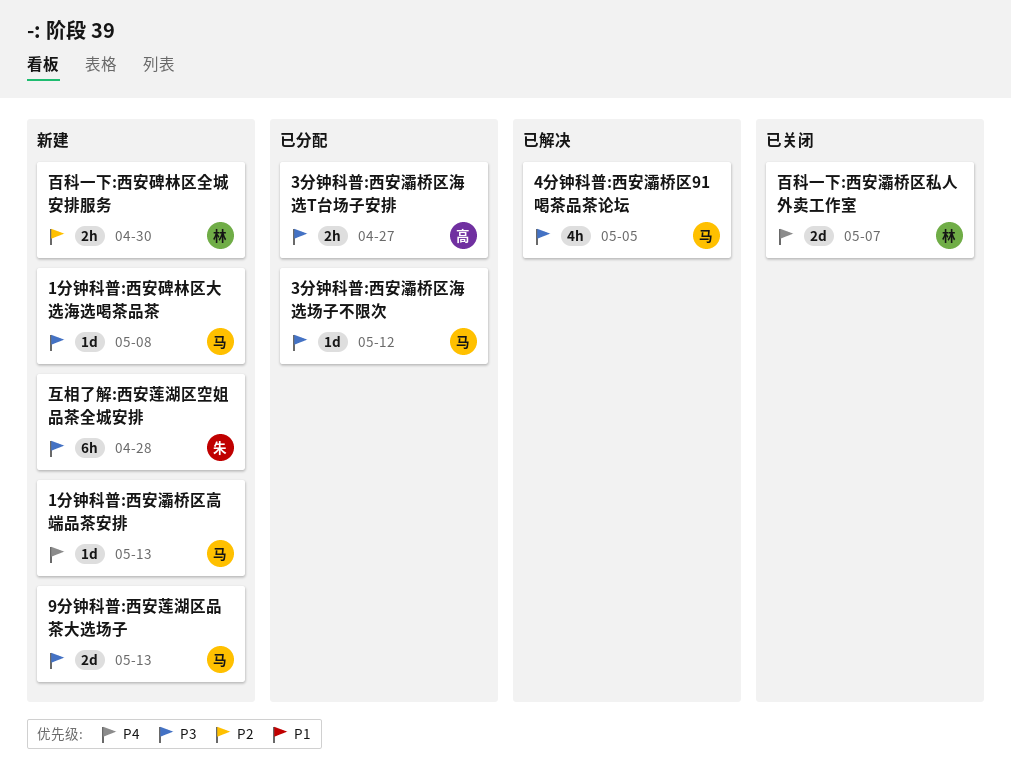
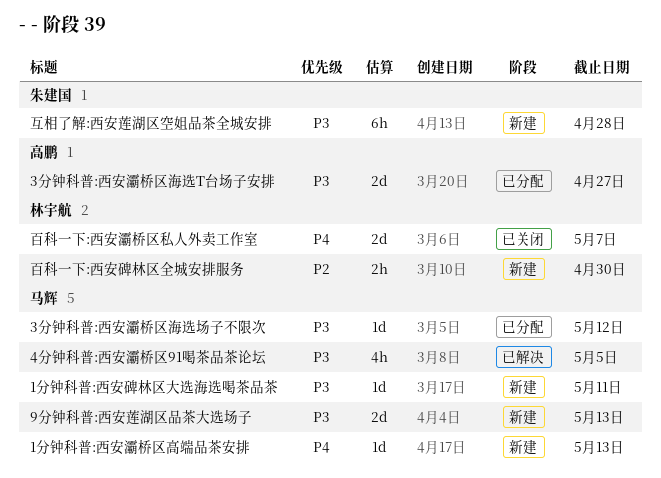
1分钟科普:西安碑林区大选海选喝茶品茶, due: May 8 -> May 11
3分钟科普:西安灞桥区海选T台场子安排, estimate: 2h -> 2d

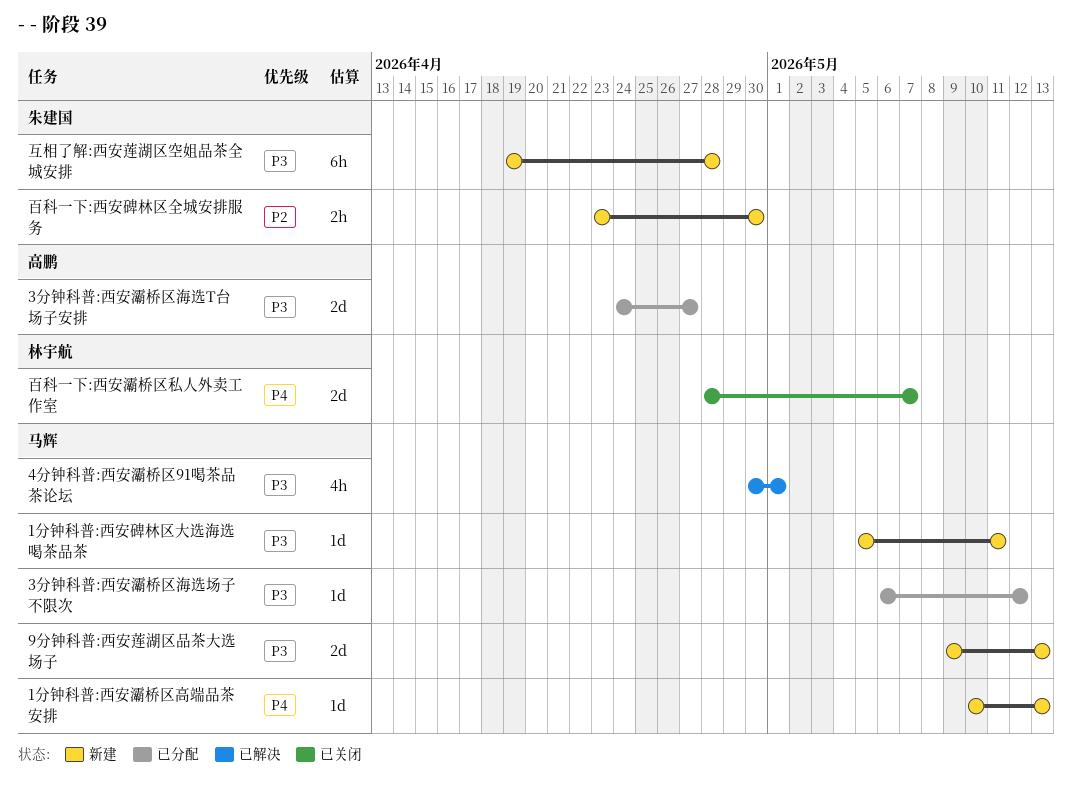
4分钟科普:西安灞桥区91喝茶品茶论坛, due: May 5 -> May 1
百科一下:西安碑林区全城安排服务, owner: 林宇航 -> 朱建国

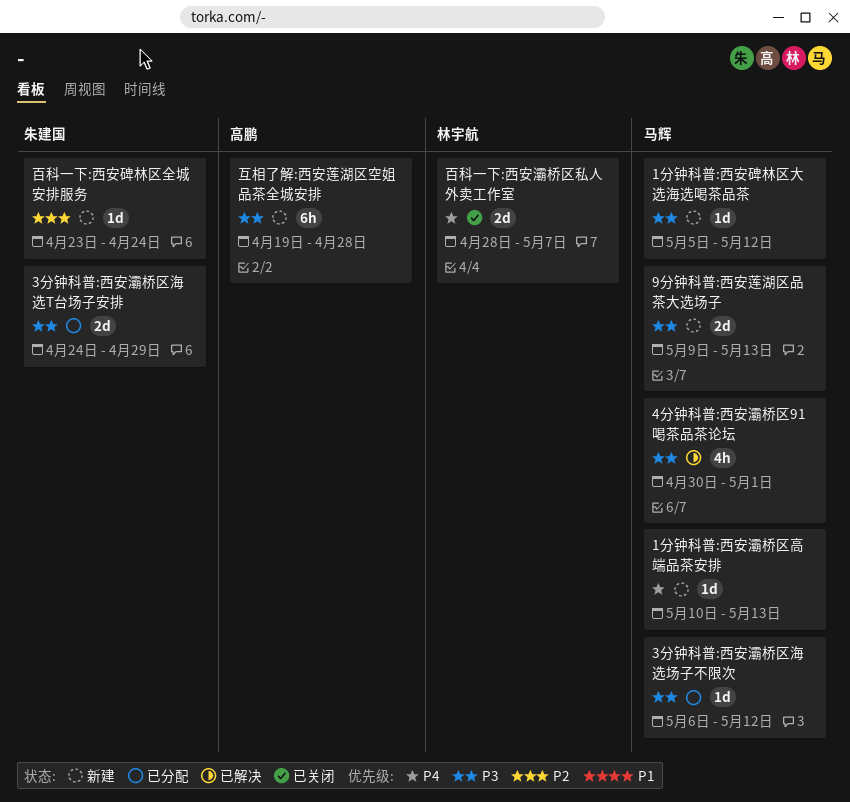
1分钟科普:西安碑林区大选海选喝茶品茶, due: May 11 -> May 12
3分钟科普:西安灞桥区海选T台场子安排, owner: 高鹏 -> 朱建国
3分钟科普:西安灞桥区海选T台场子安排, due: Apr 27 -> Apr 29
互相了解:西安莲湖区空姐品茶全城安排, owner: 朱建国 -> 高鹏
百科一下:西安碑林区全城安排服务, estimate: 2h -> 1d
百科一下:西安碑林区全城安排服务, due: Apr 30 -> Apr 24

